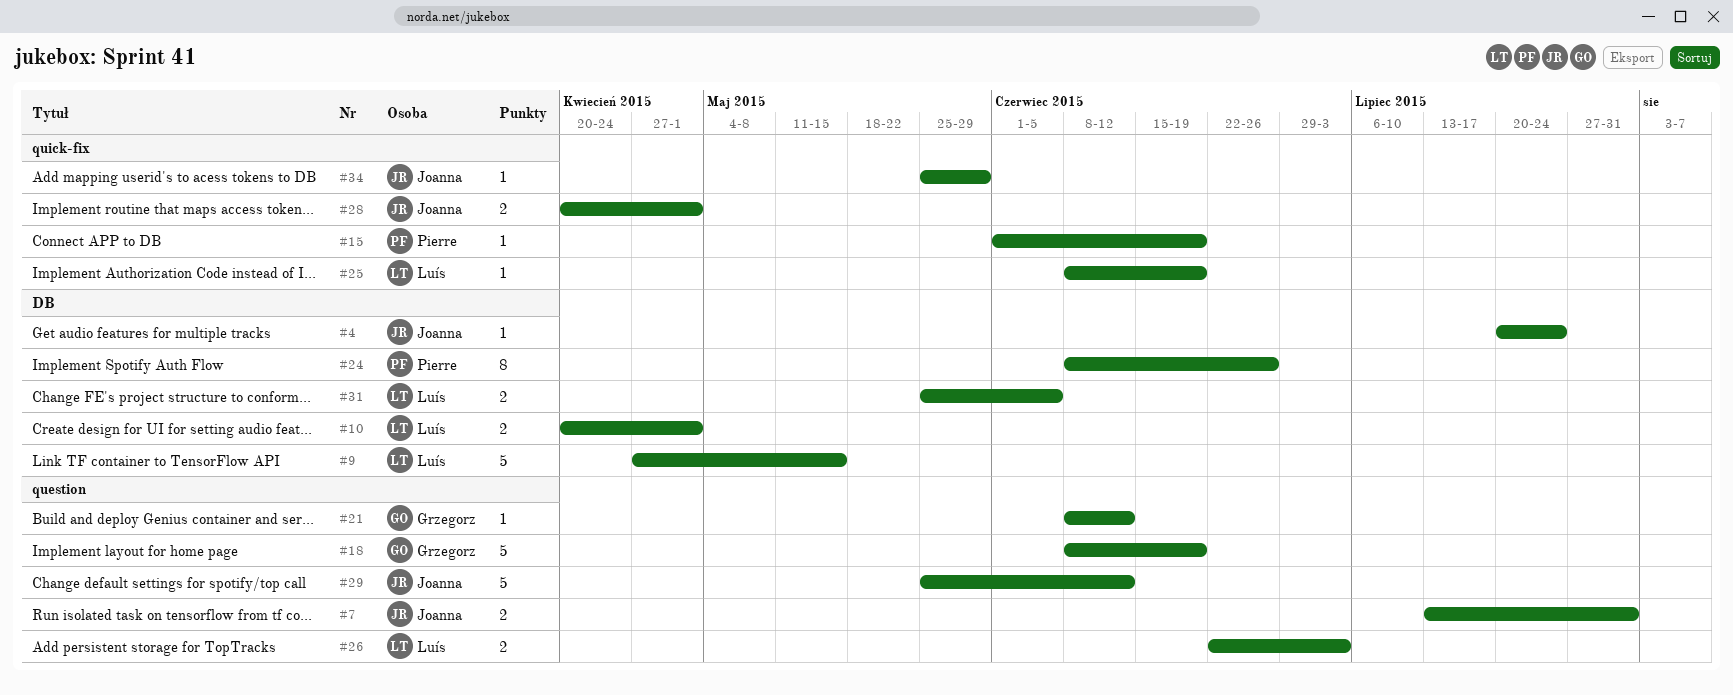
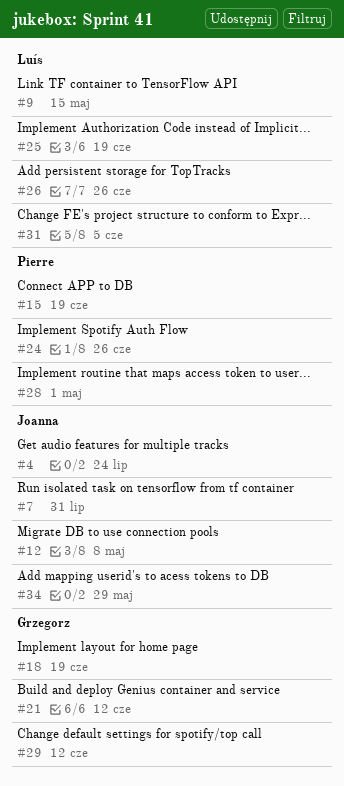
#10: present -> none
#12: none -> present
#26, due: Jul 3 -> Jun 26
#28, owner: Joanna -> Pierre
#29, owner: Joanna -> Grzegorz

